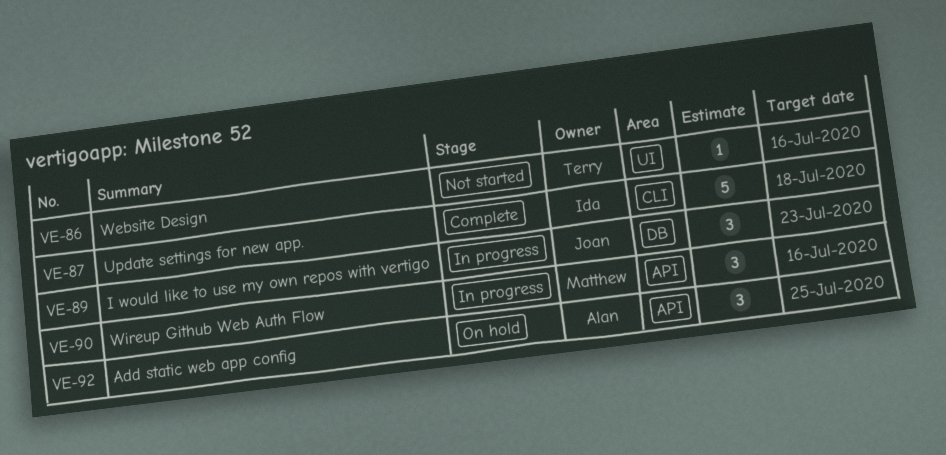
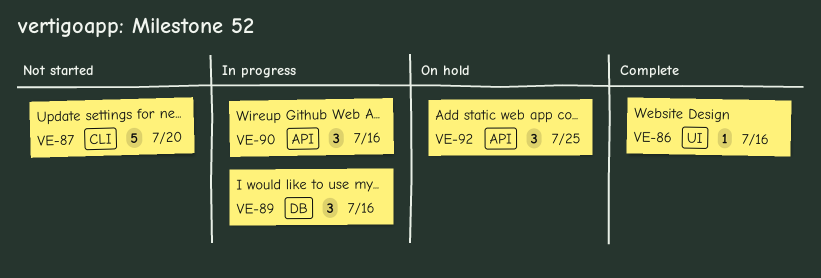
VE-86, status: Not started -> Complete
VE-87, status: Complete -> Not started
VE-87, due: Jul 18 -> Jul 20
VE-89, due: Jul 23 -> Jul 16

